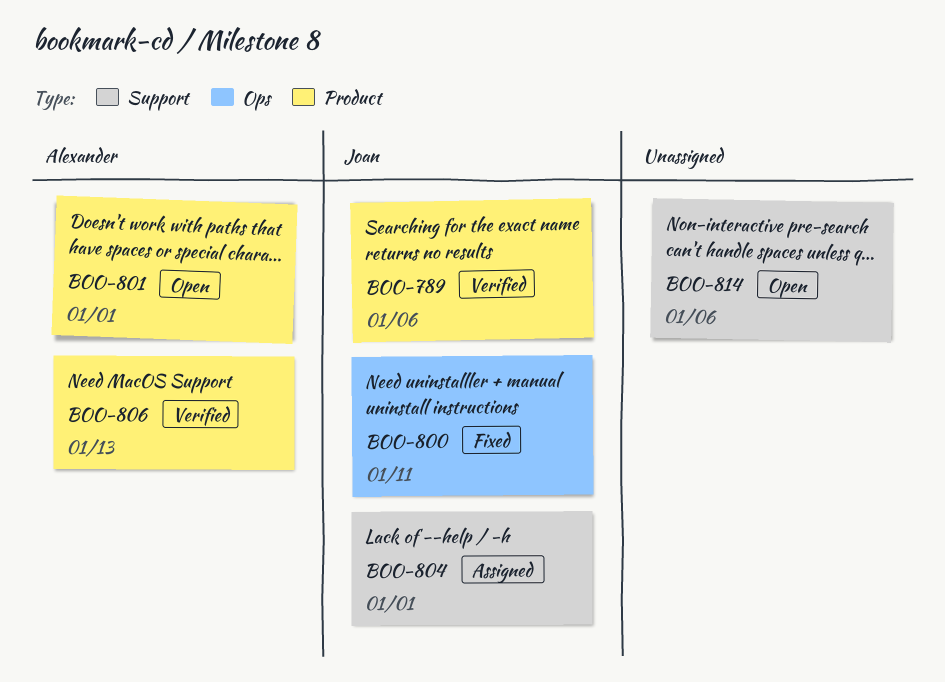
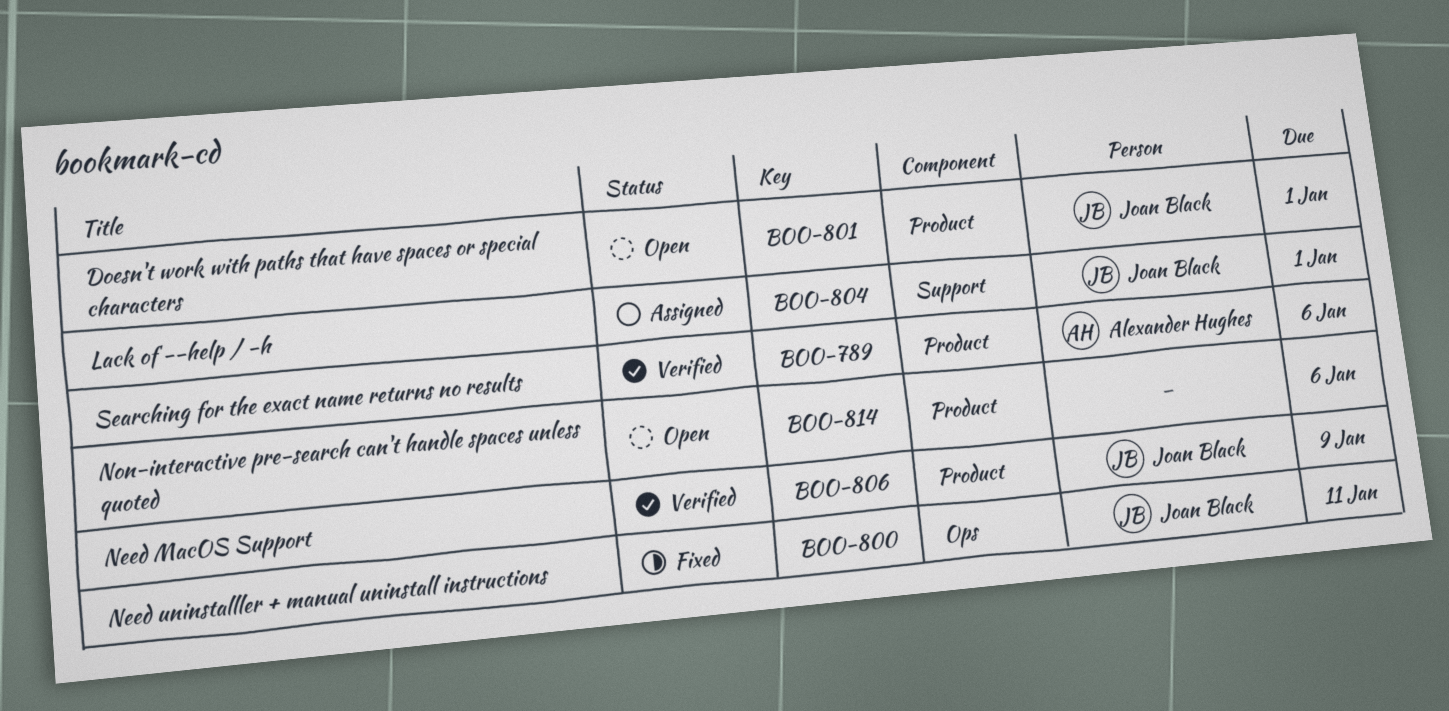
BOO-789, owner: Joan Black -> Alexander Hughes
BOO-801, owner: Alexander Hughes -> Joan Black
BOO-806, owner: Alexander Hughes -> Joan Black
BOO-806, due: Jan 13 -> Jan 9
BOO-814, label: Support -> Product

